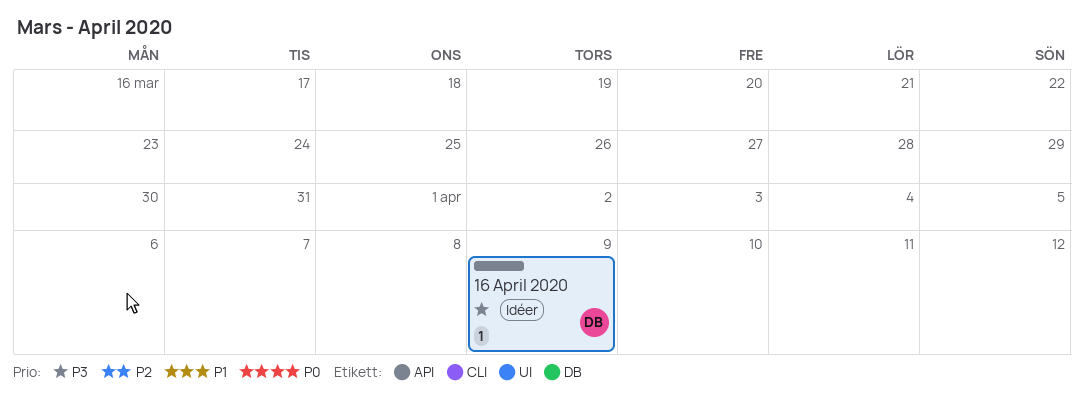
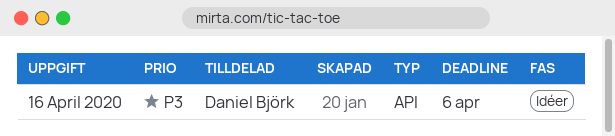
16 April 2020, due: Apr 9 -> Apr 6

